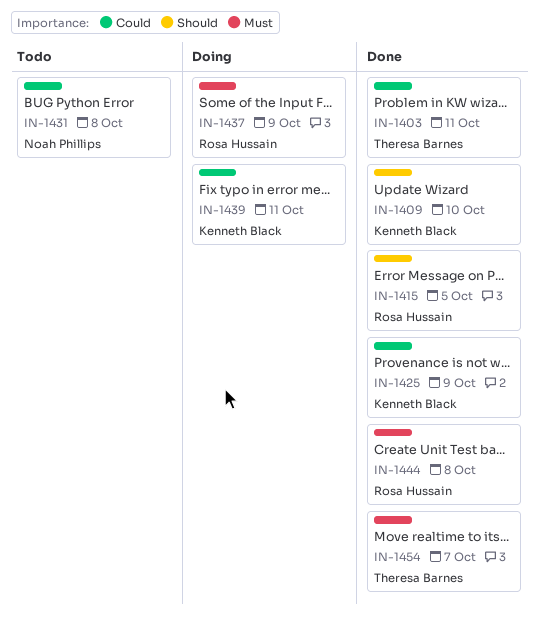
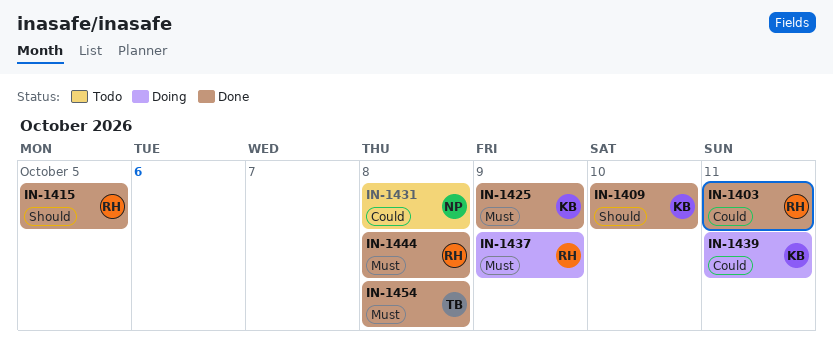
IN-1403, owner: Theresa Barnes -> Rosa Hussain
IN-1425, priority: Could -> Must
IN-1454, due: Oct 7 -> Oct 8

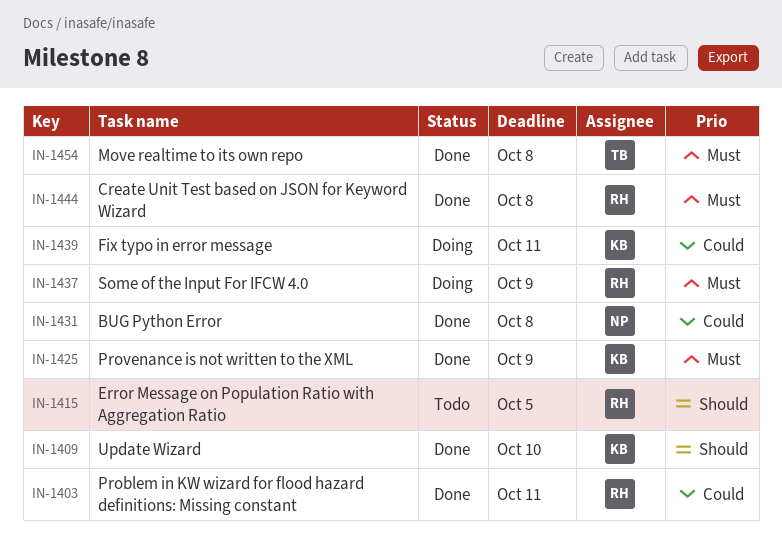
IN-1415, status: Done -> Todo
IN-1431, status: Todo -> Done

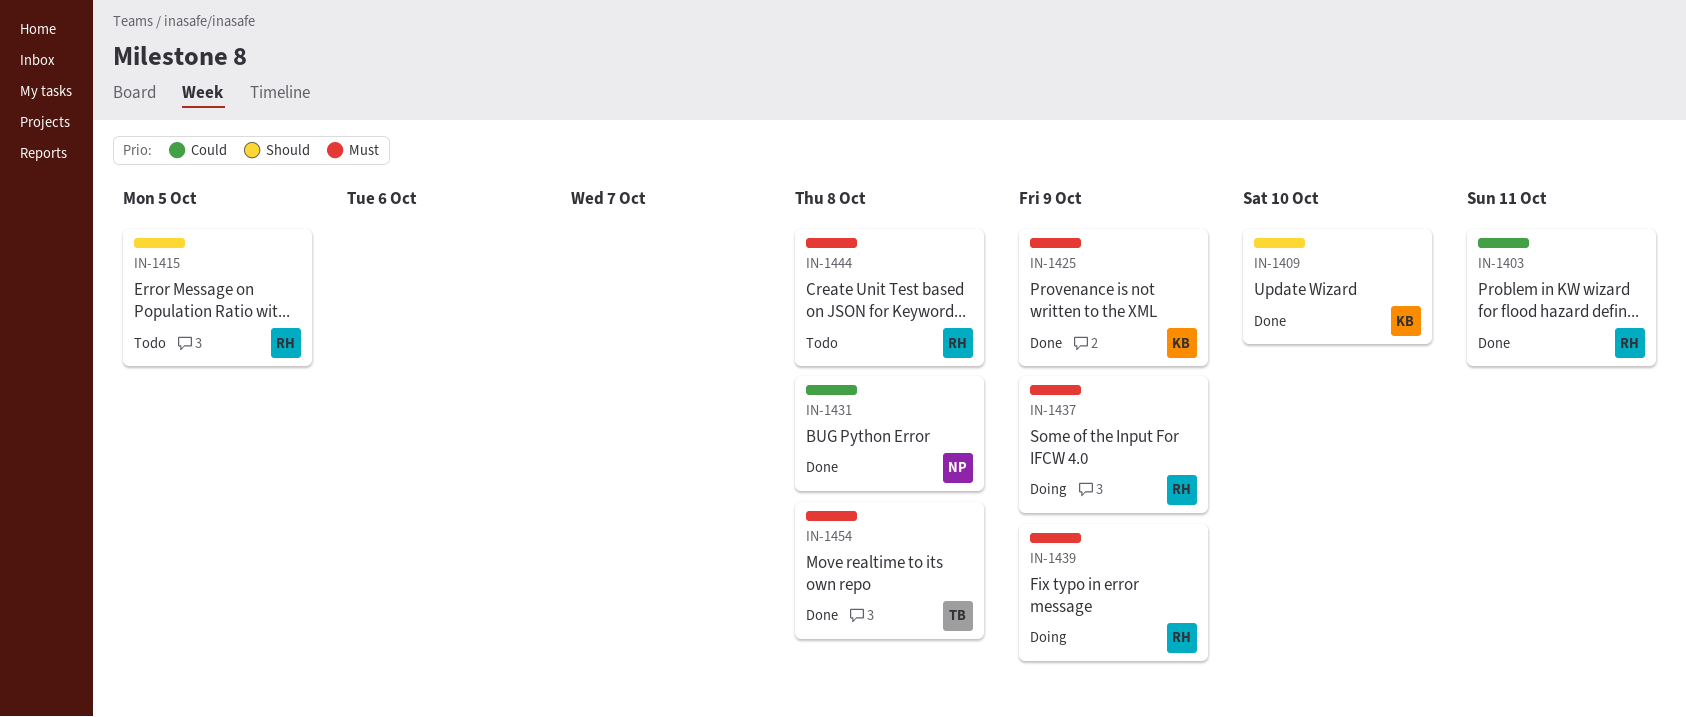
IN-1439, owner: KB -> RH
IN-1439, priority: Could -> Must
IN-1439, due: Oct 11 -> Oct 9
IN-1444, status: Done -> Todo

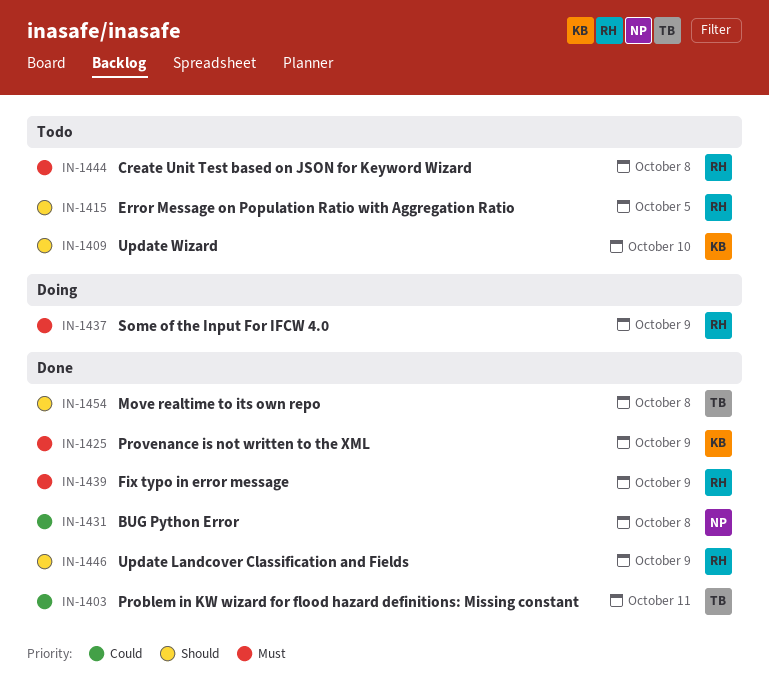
IN-1403, owner: RH -> TB
IN-1409, status: Done -> Todo
IN-1439, status: Doing -> Done
IN-1446: none -> present
IN-1454, priority: Must -> Should

